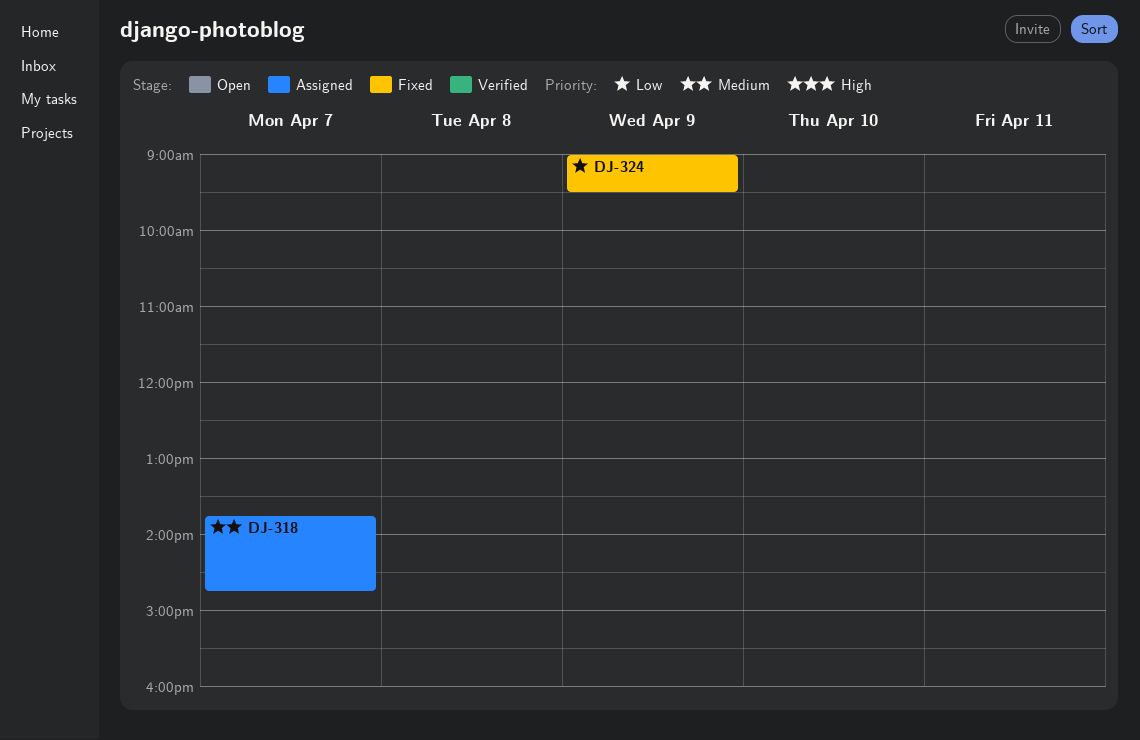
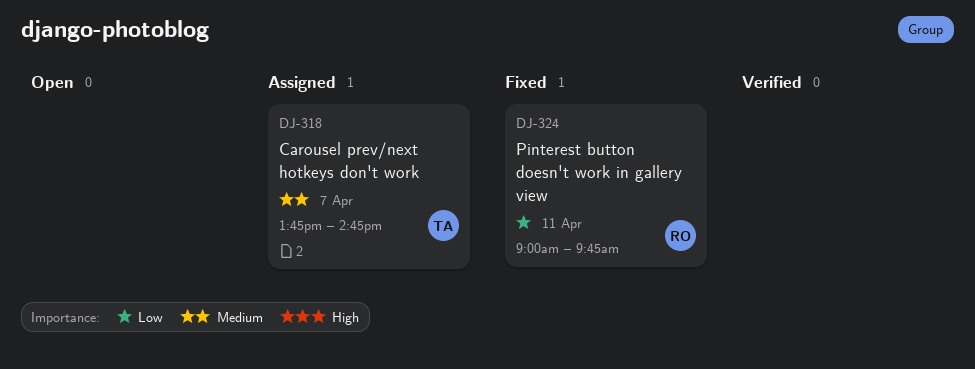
DJ-324, day: Apr 9 -> Apr 11
DJ-324, ends: 09:30 -> 09:45

